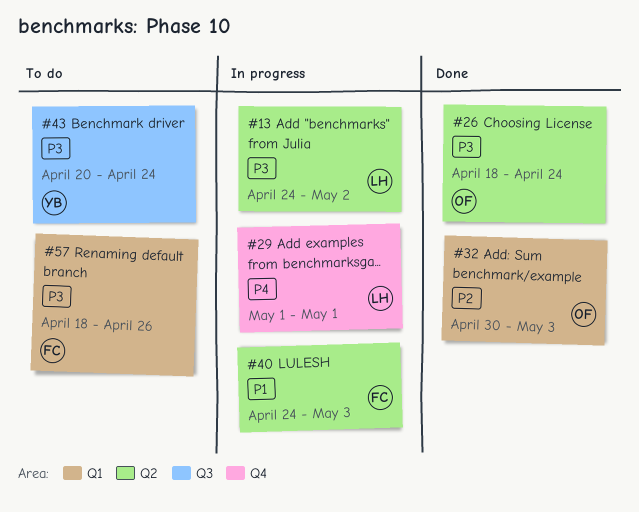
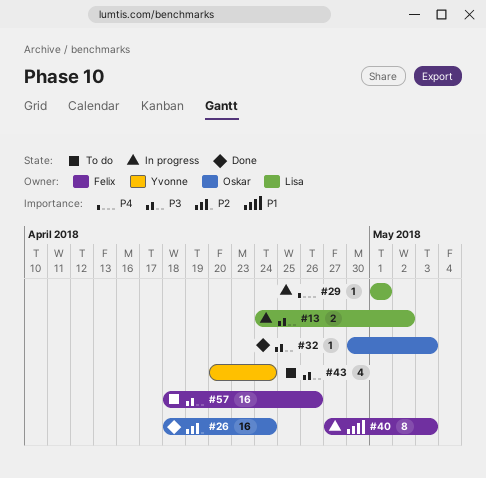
#26, priority: P3 -> P2
#32, priority: P2 -> P3
#40, start: Apr 24 -> Apr 27

